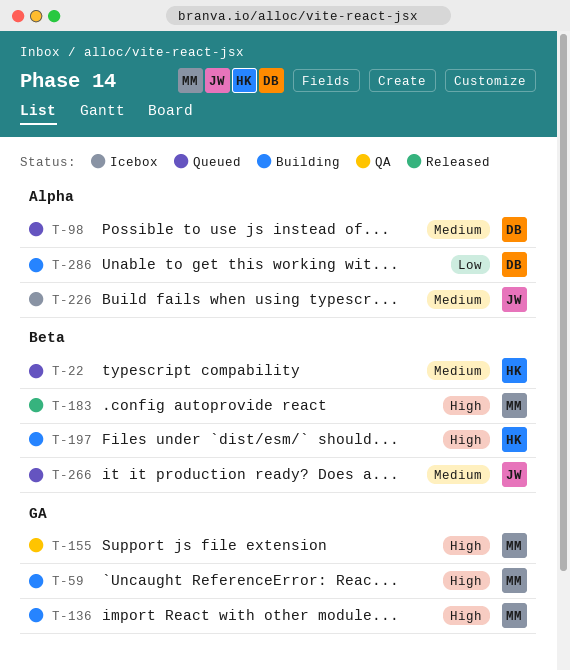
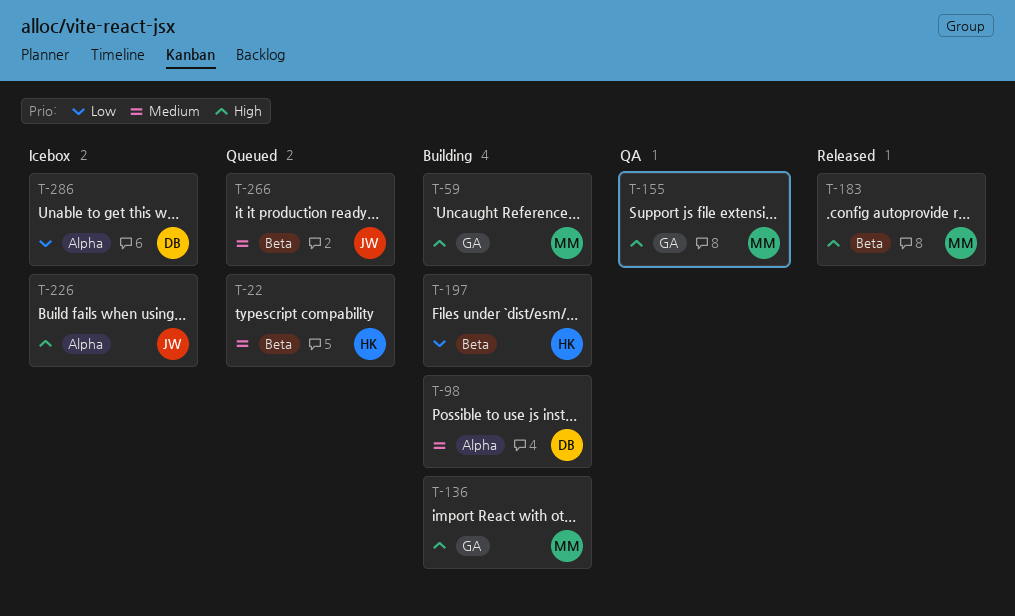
T-98, status: Queued -> Building
T-197, priority: High -> Low
T-226, priority: Medium -> High
T-286, status: Building -> Icebox

